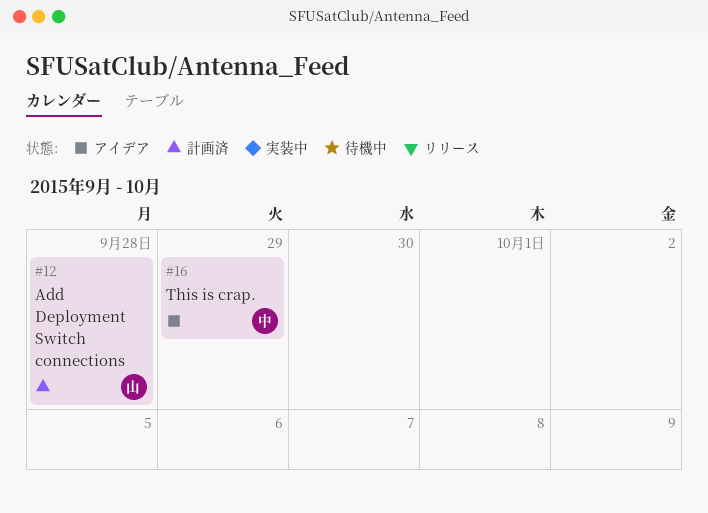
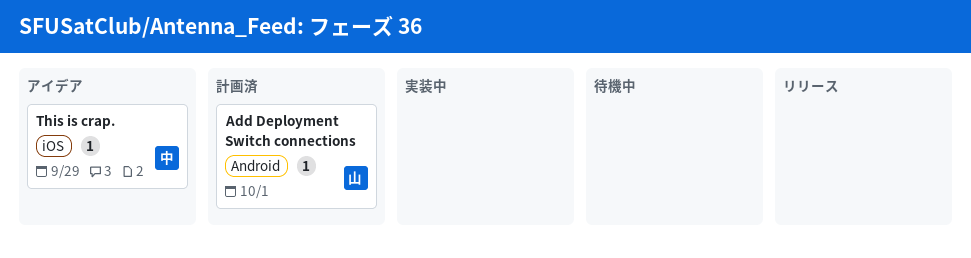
Add Deployment Switch connections, due: Sep 28 -> Oct 1

